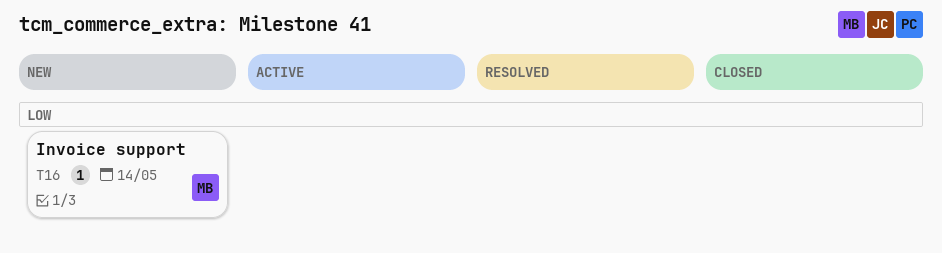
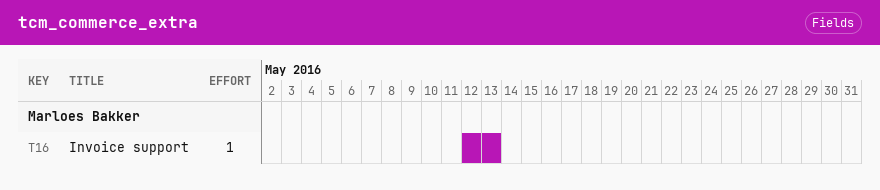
T16, due: May 14 -> May 13

